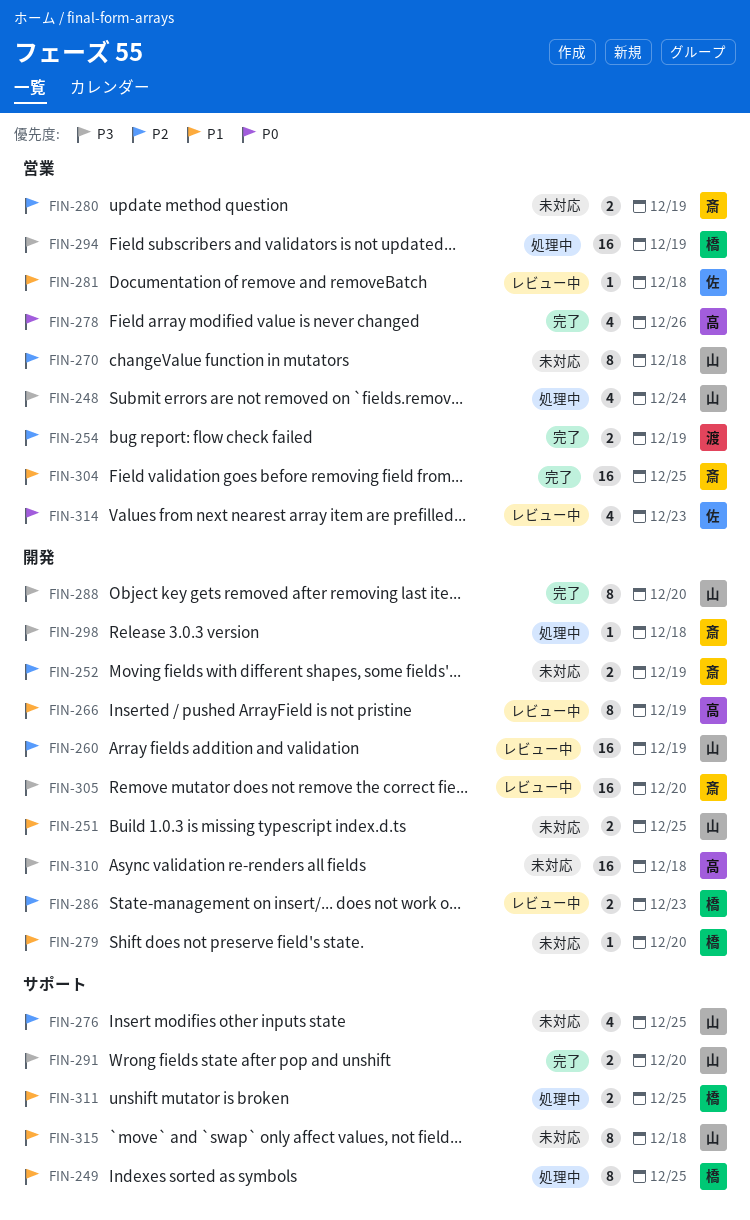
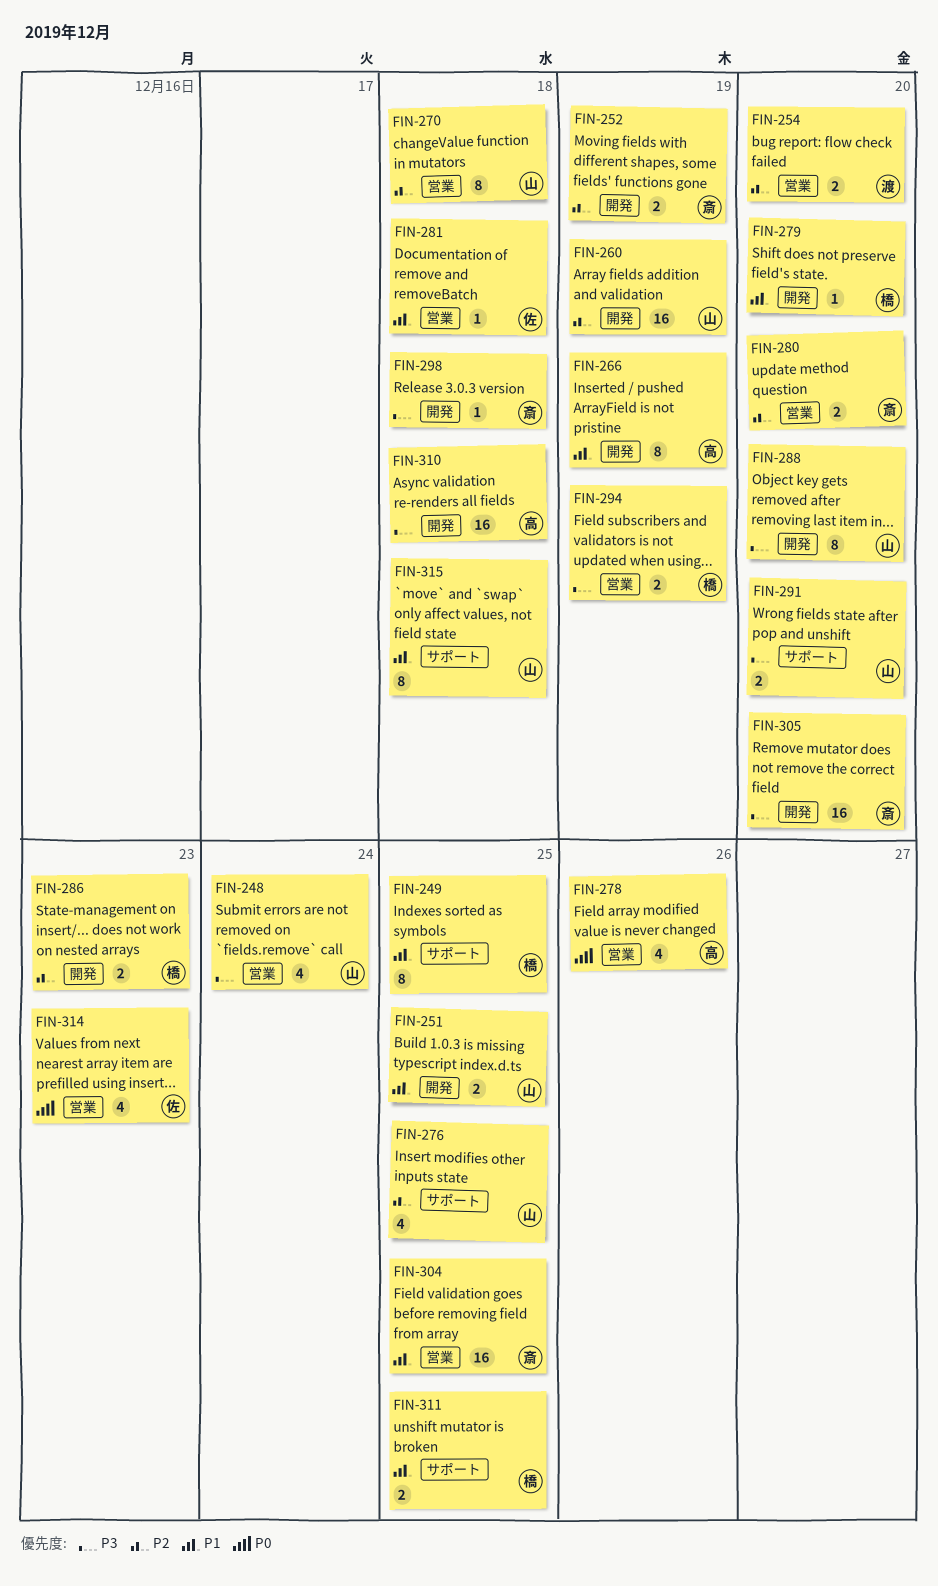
FIN-254, due: Dec 19 -> Dec 20
FIN-280, due: Dec 19 -> Dec 20
FIN-294, estimate: 16 -> 2

